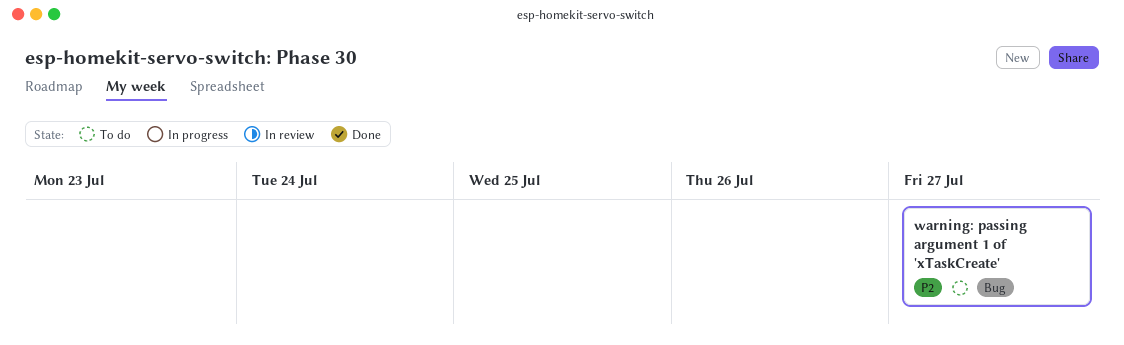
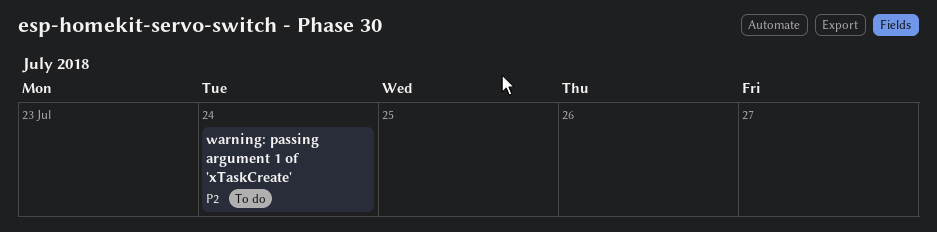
warning: passing argument 1 of 'xTaskCreate', due: Jul 27 -> Jul 24

